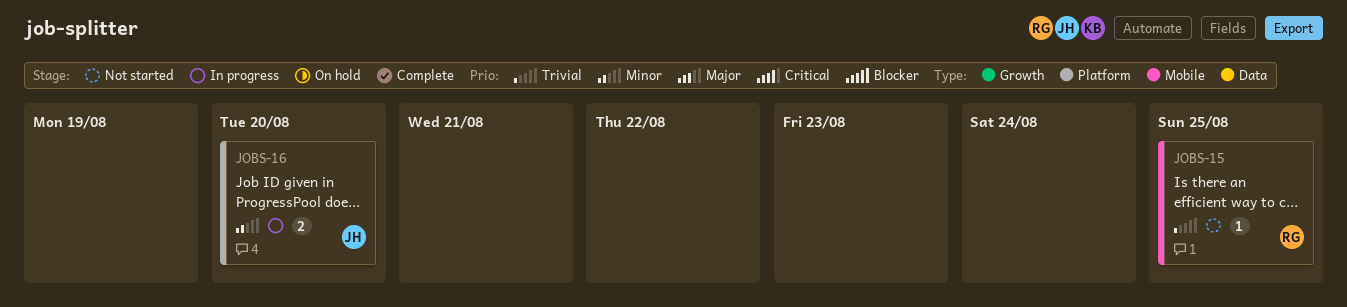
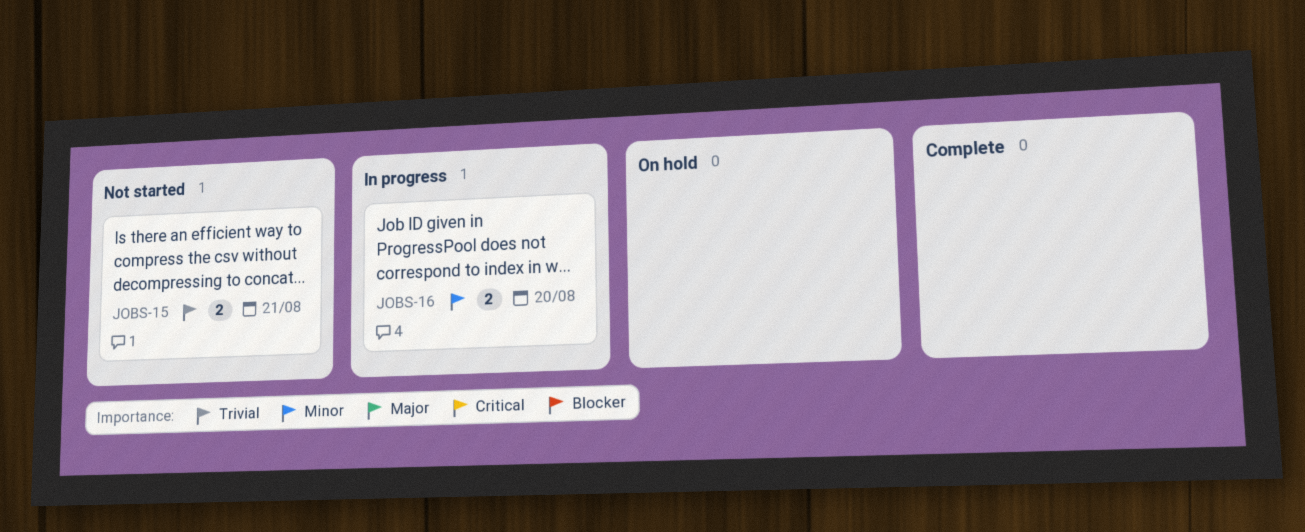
JOBS-15, estimate: 1 -> 2
JOBS-15, due: Aug 25 -> Aug 21

